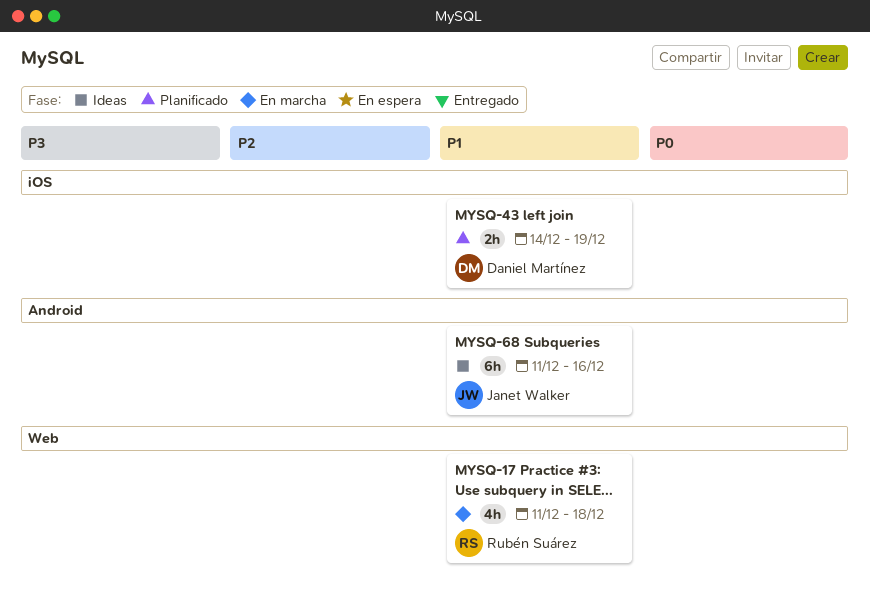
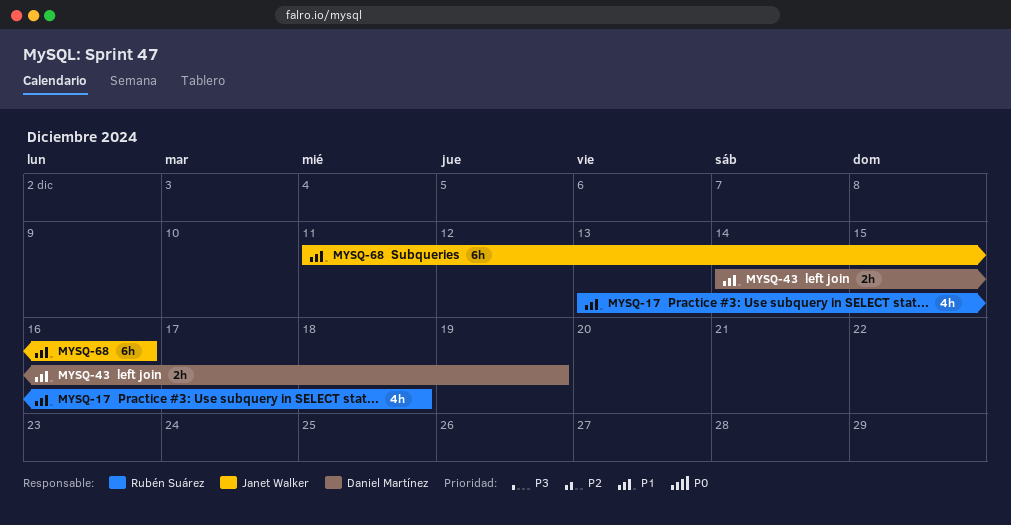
MYSQ-17, start: Dec 11 -> Dec 13

